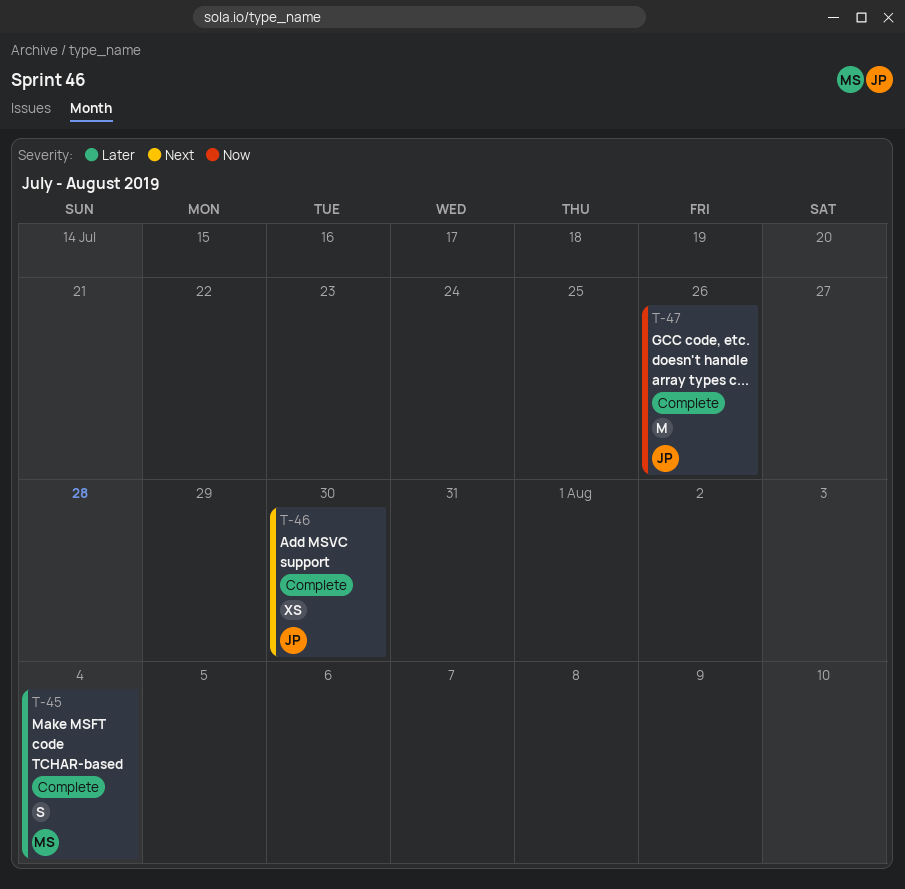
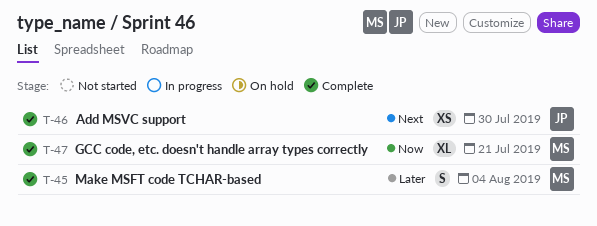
T-47, owner: JP -> MS
T-47, estimate: M -> XL
T-47, due: Jul 26 -> Jul 21

